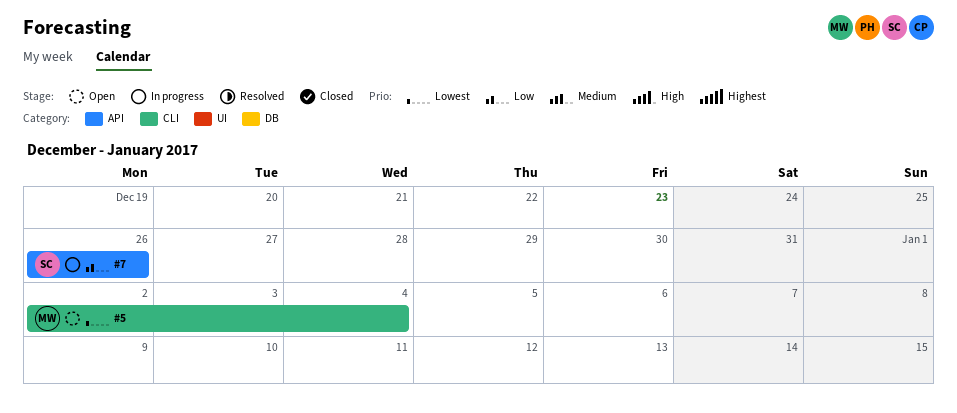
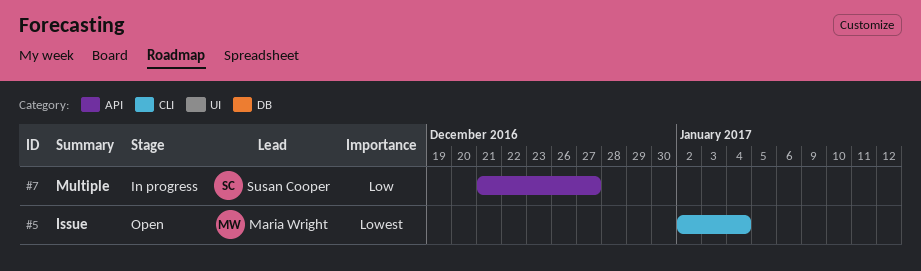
#7, start: Dec 26 -> Dec 21
#7, due: Dec 26 -> Dec 27

